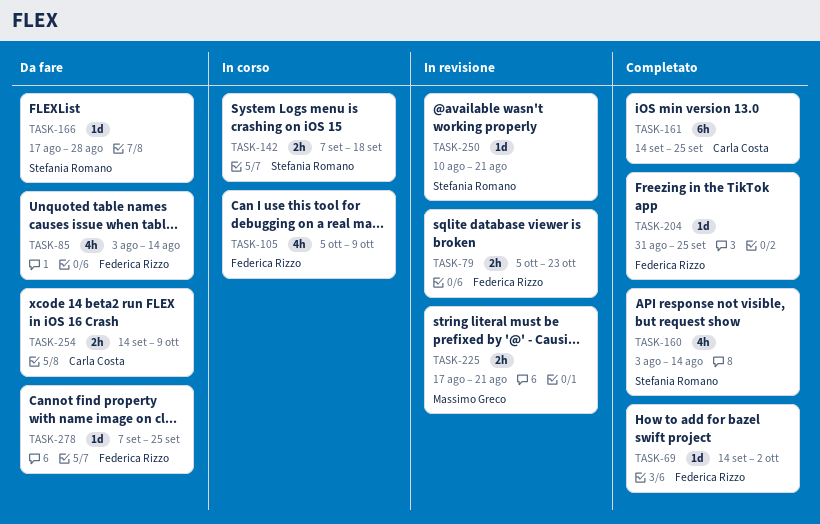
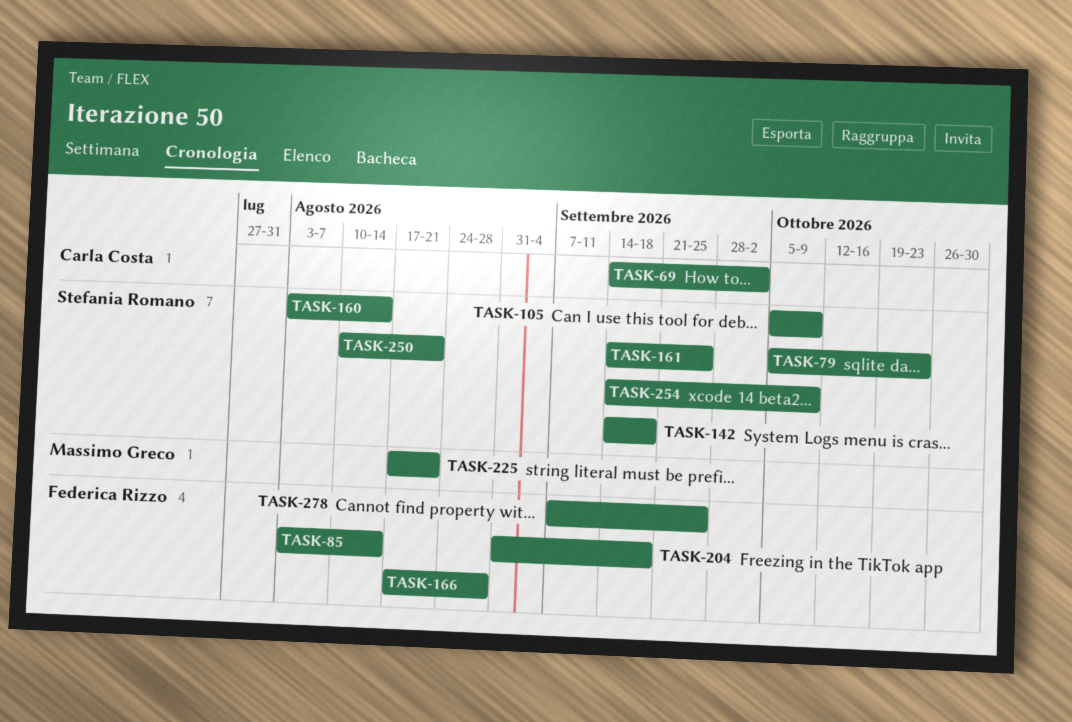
TASK-69, owner: Federica Rizzo -> Carla Costa
TASK-79, owner: Federica Rizzo -> Stefania Romano
TASK-105, owner: Federica Rizzo -> Stefania Romano
TASK-142, start: Sep 7 -> Sep 14
TASK-161, owner: Carla Costa -> Stefania Romano
TASK-166, owner: Stefania Romano -> Federica Rizzo
TASK-204, due: Sep 25 -> Sep 18
TASK-254, owner: Carla Costa -> Stefania Romano

